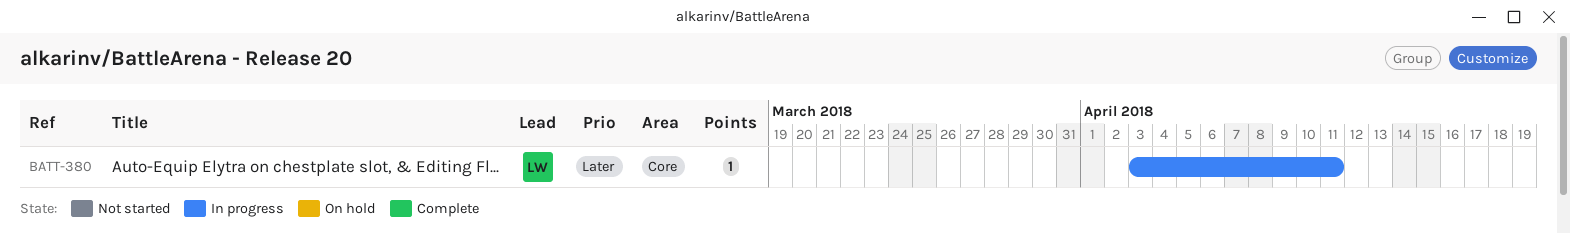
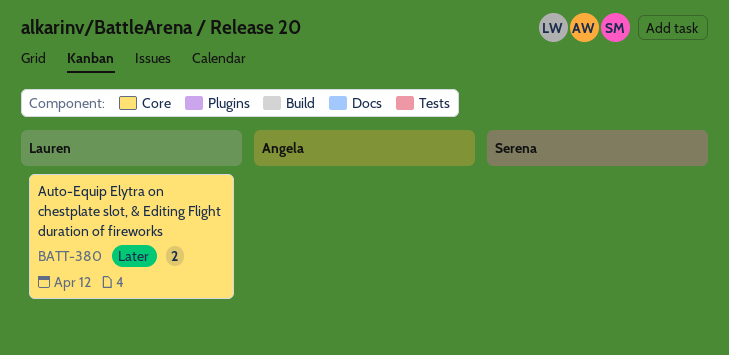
BATT-380, estimate: 1 -> 2
BATT-380, due: Apr 11 -> Apr 12

